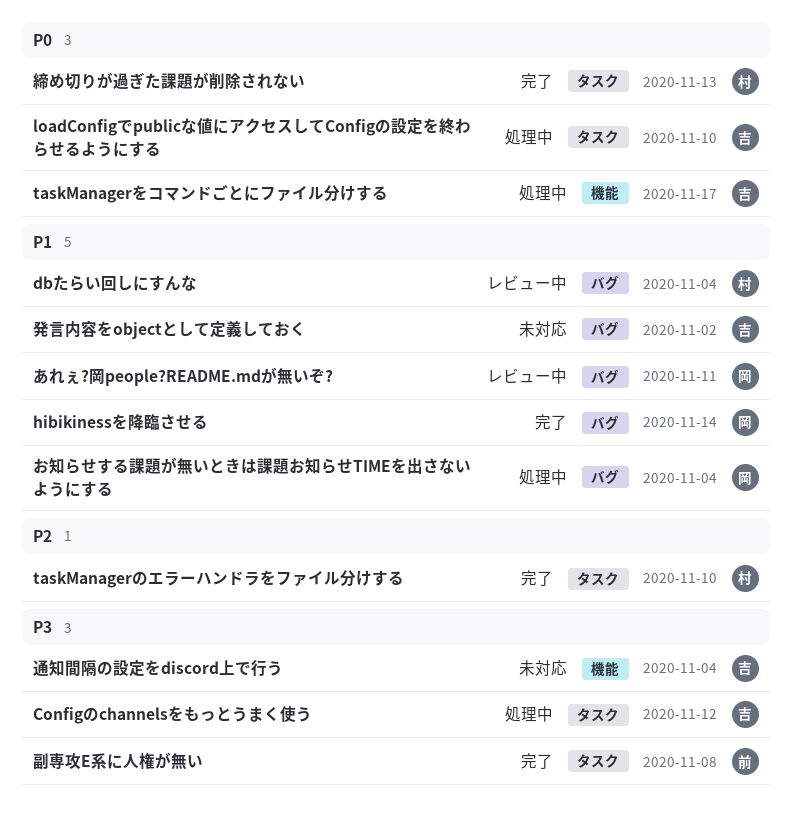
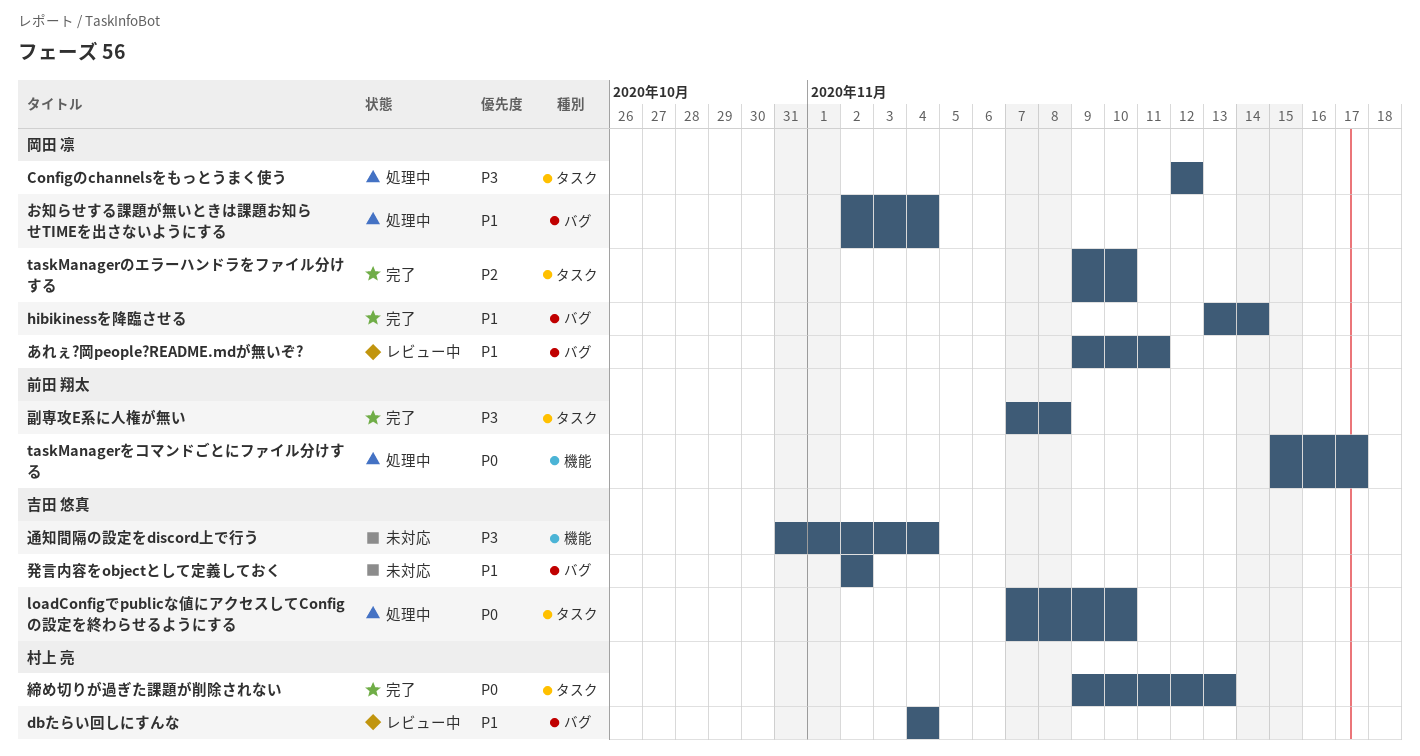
Configのchannelsをもっとうまく使う, owner: 吉田 悠真 -> 岡田 凛
taskManagerのエラーハンドラをファイル分けする, owner: 村上 亮 -> 岡田 凛
taskManagerをコマンドごとにファイル分けする, owner: 吉田 悠真 -> 前田 翔太

